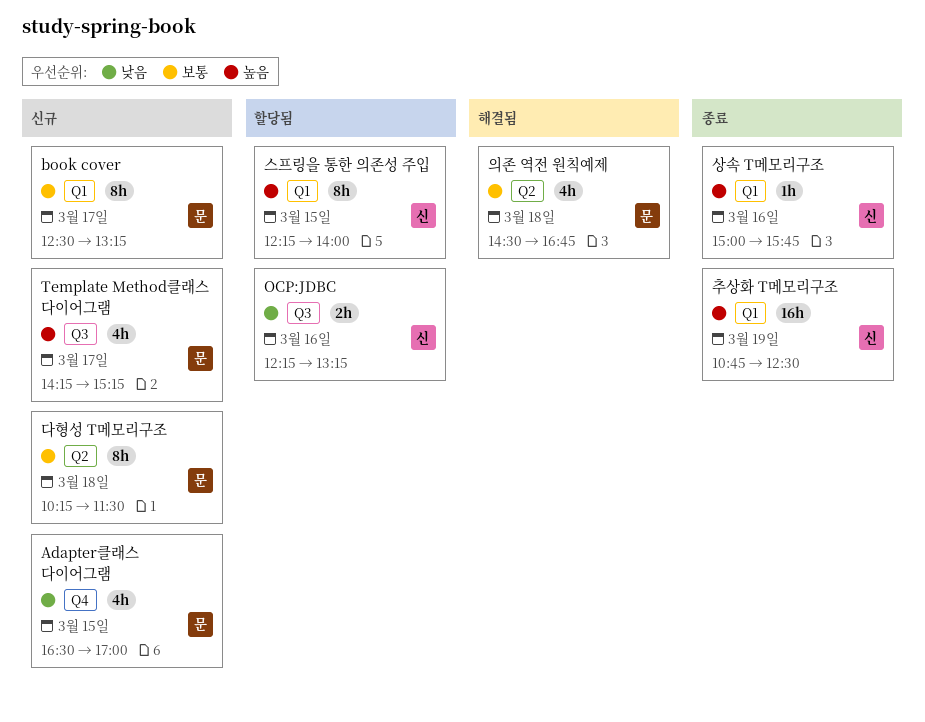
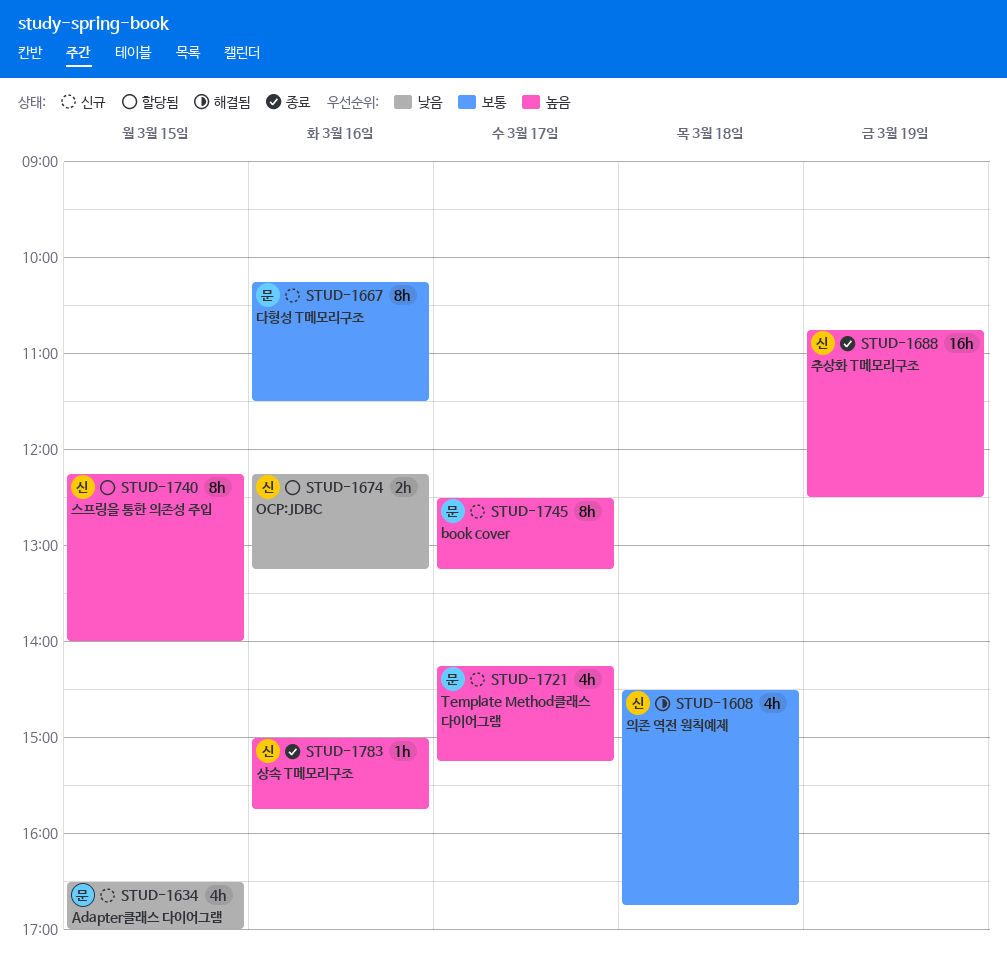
book cover, priority: 보통 -> 높음
다형성 T메모리구조, day: Mar 18 -> Mar 16
의존 역전 원칙예제, owner: 문 -> 신

